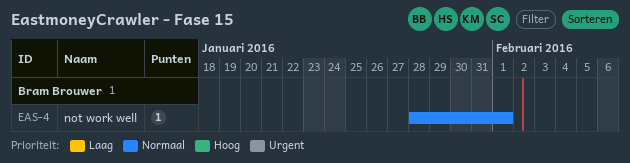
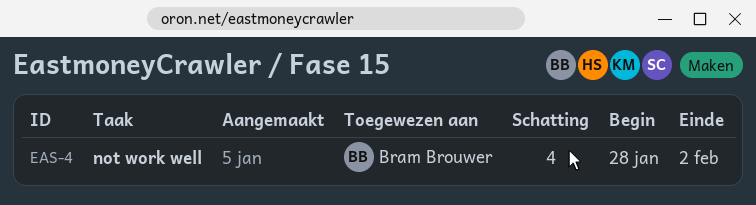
EAS-4, estimate: 1 -> 4
EAS-4, due: Feb 1 -> Feb 2

